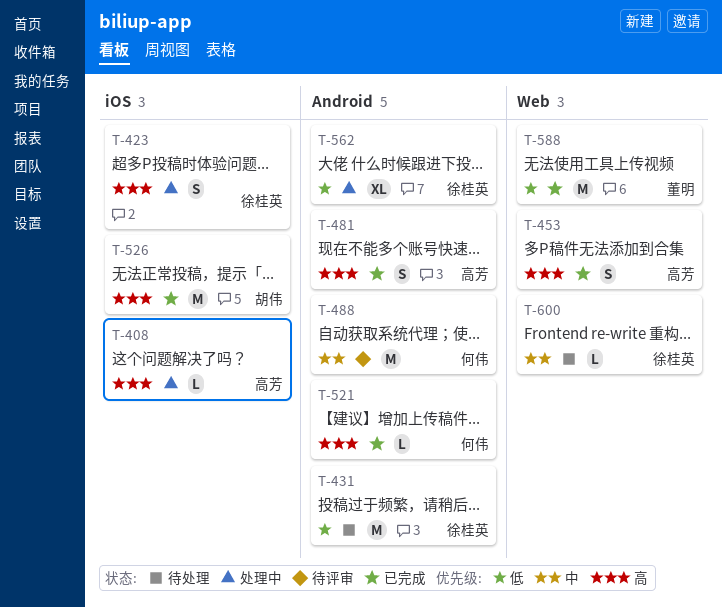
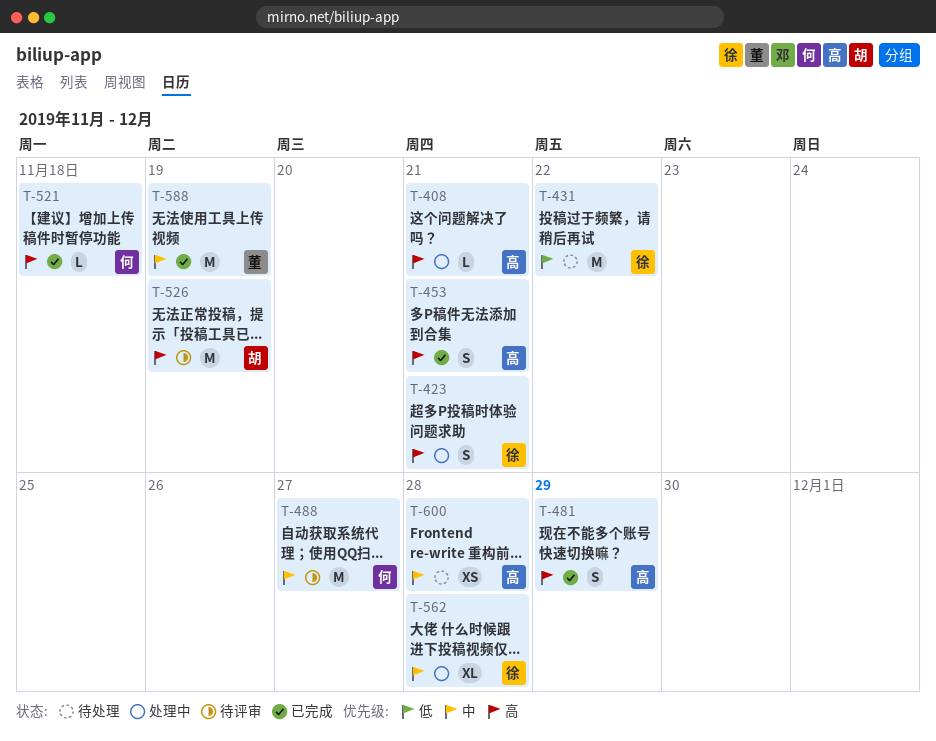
T-526, status: 已完成 -> 待评审
T-562, priority: 低 -> 中
T-588, priority: 低 -> 中
T-600, owner: 徐桂英 -> 高芳
T-600, estimate: L -> XS

